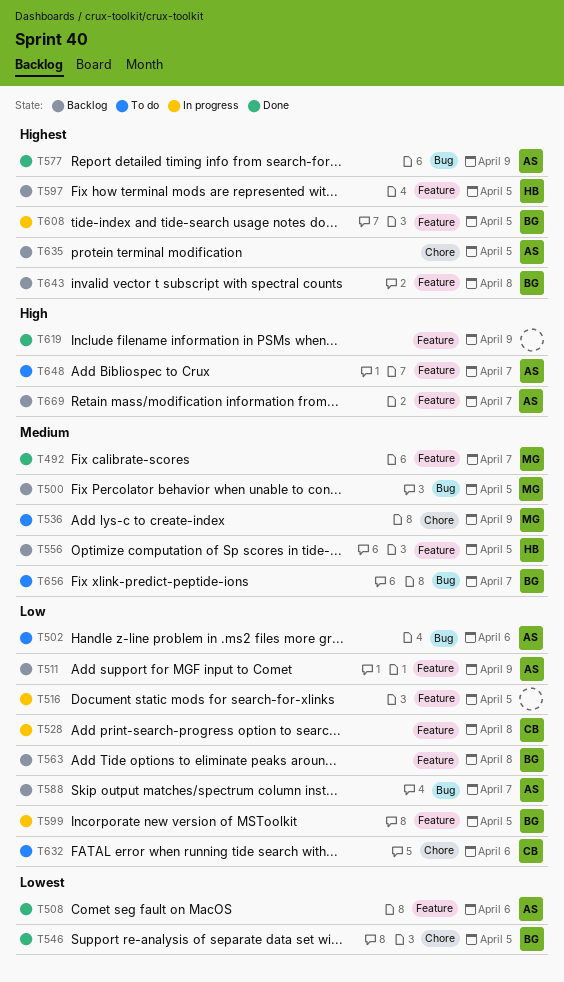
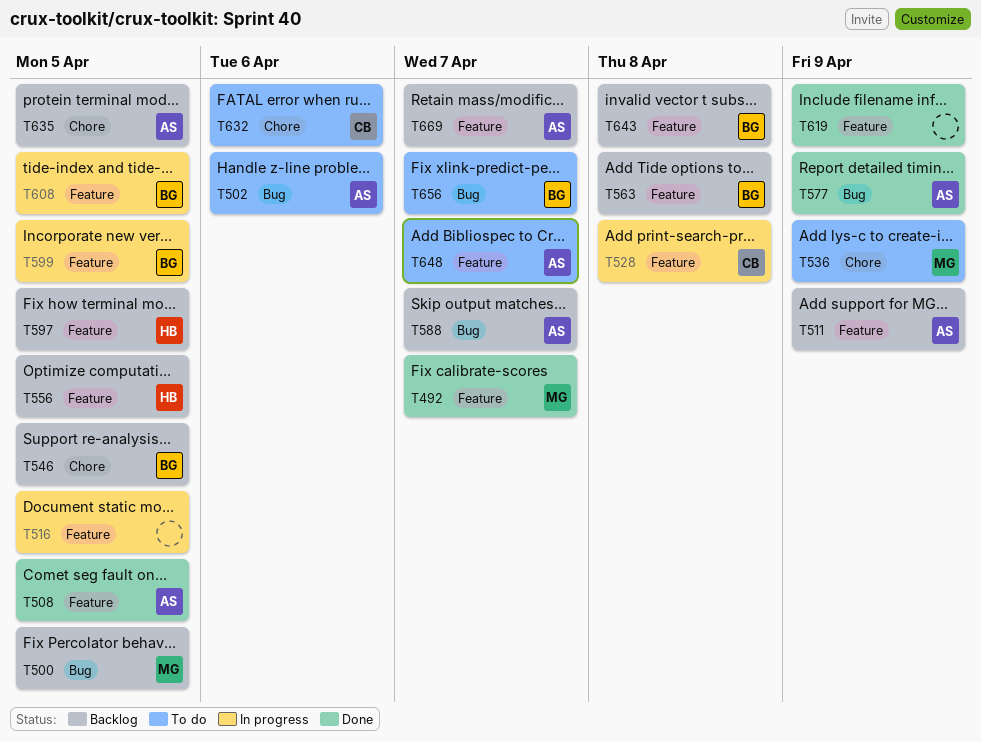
T508, due: Apr 6 -> Apr 5
T546, status: Done -> Backlog

